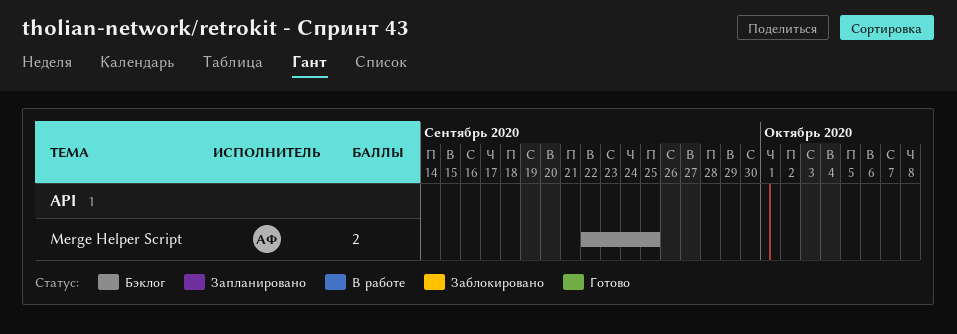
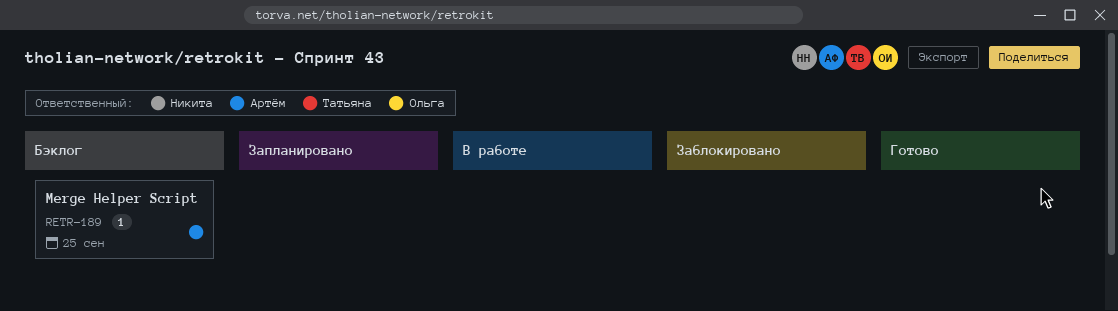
Merge Helper Script, estimate: 2 -> 1

